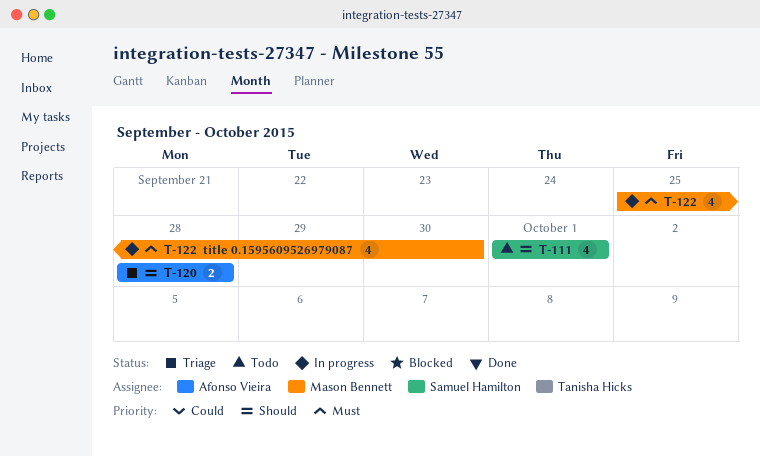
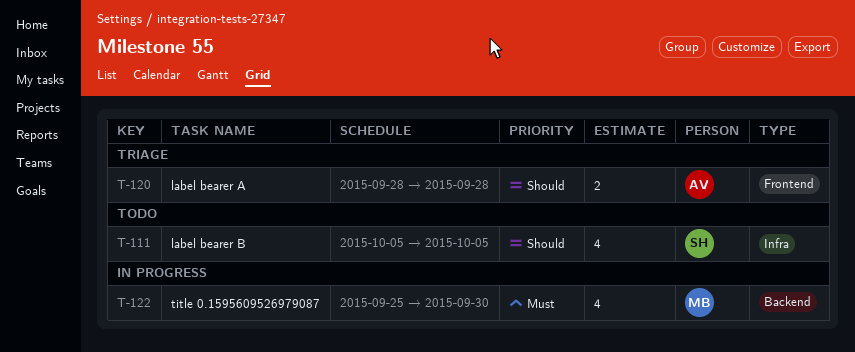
T-111, start: Oct 1 -> Oct 5
T-111, due: Oct 1 -> Oct 5

